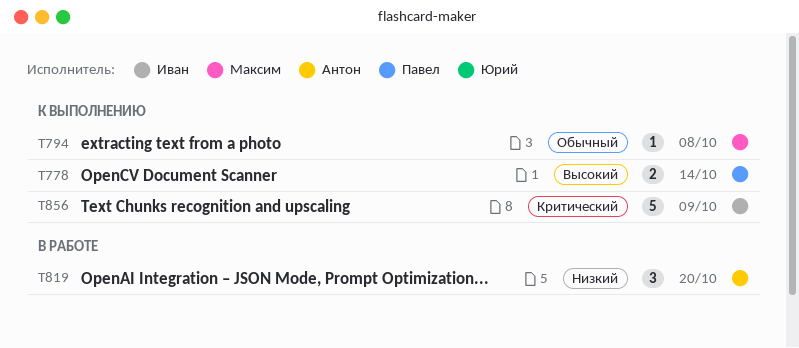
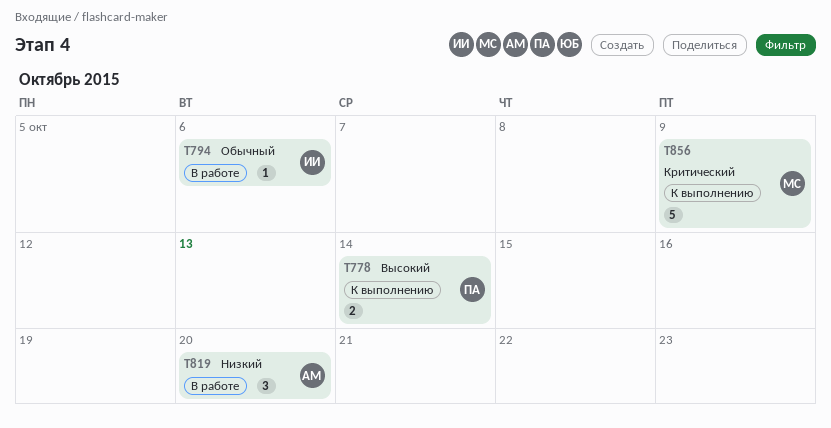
T794, status: К выполнению -> В работе
T794, owner: Максим -> Иван
T794, due: Oct 8 -> Oct 6
T856, owner: Иван -> Максим

